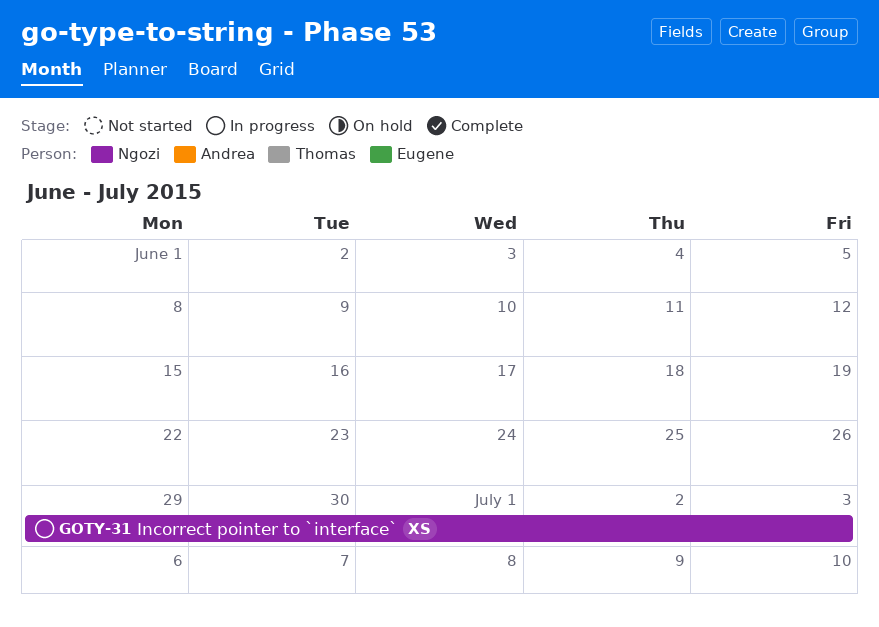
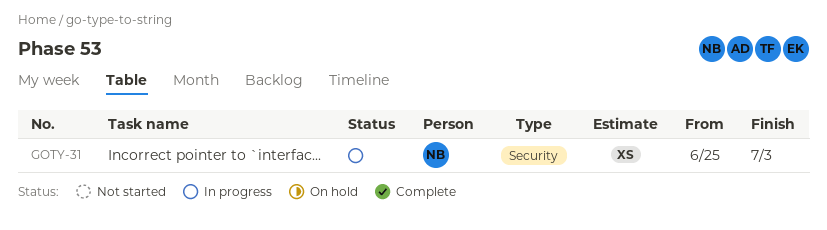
GOTY-31, start: Jun 29 -> Jun 25

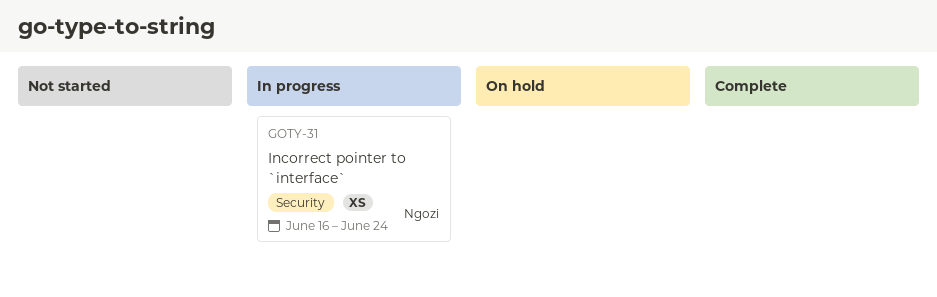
GOTY-31, start: Jun 25 -> Jun 16
GOTY-31, due: Jul 3 -> Jun 24

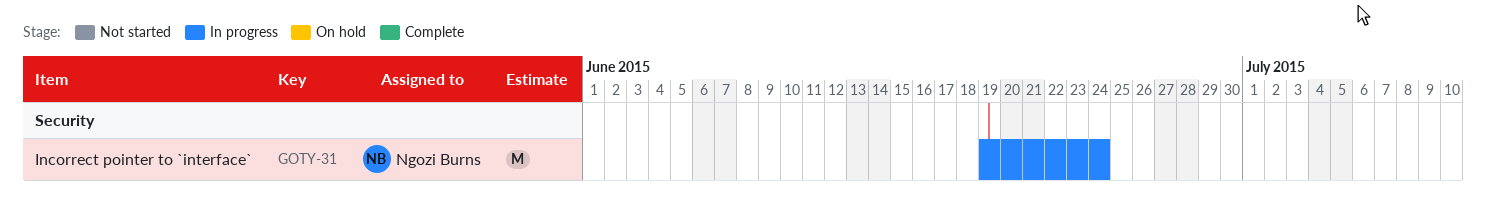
GOTY-31, estimate: XS -> M
GOTY-31, start: Jun 16 -> Jun 19

